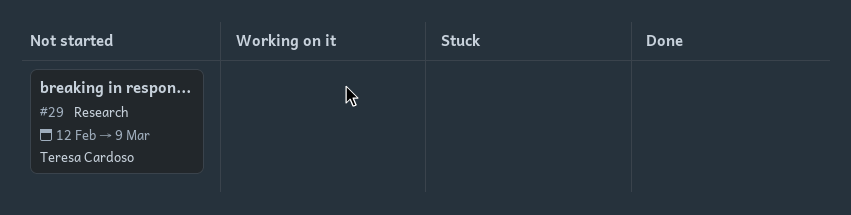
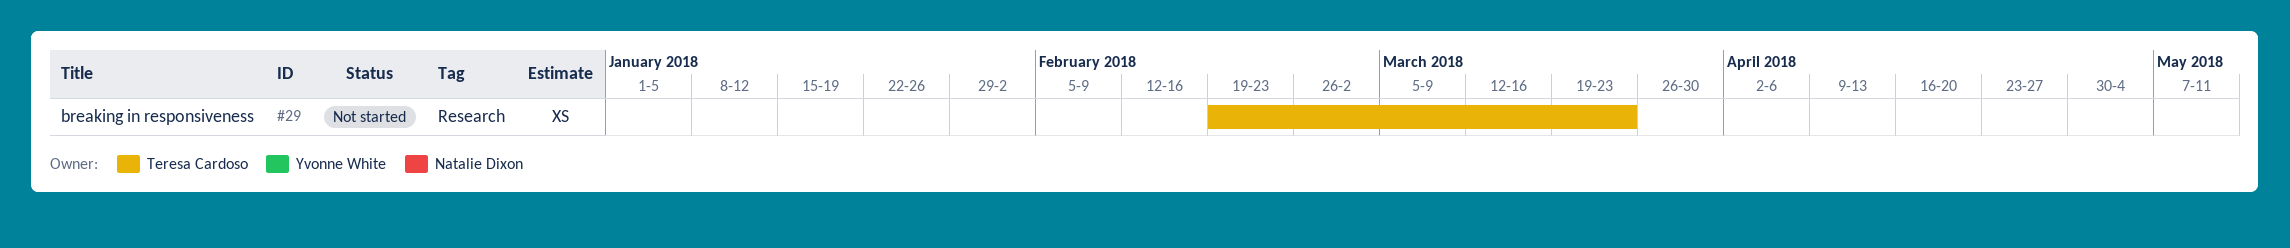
#29, start: Feb 12 -> Feb 19
#29, due: Mar 9 -> Mar 23

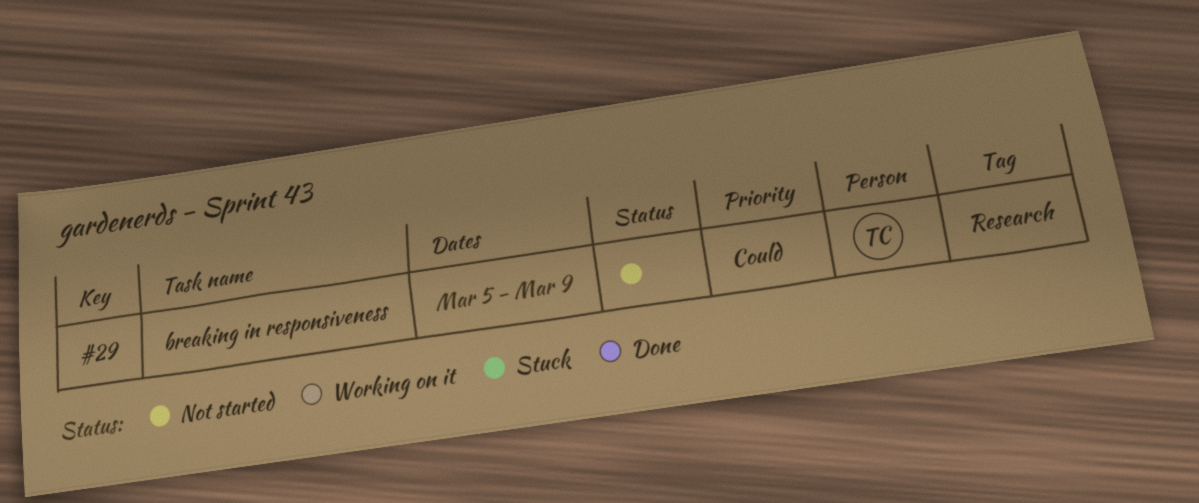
#29, start: Feb 19 -> Mar 5
#29, due: Mar 23 -> Mar 9

